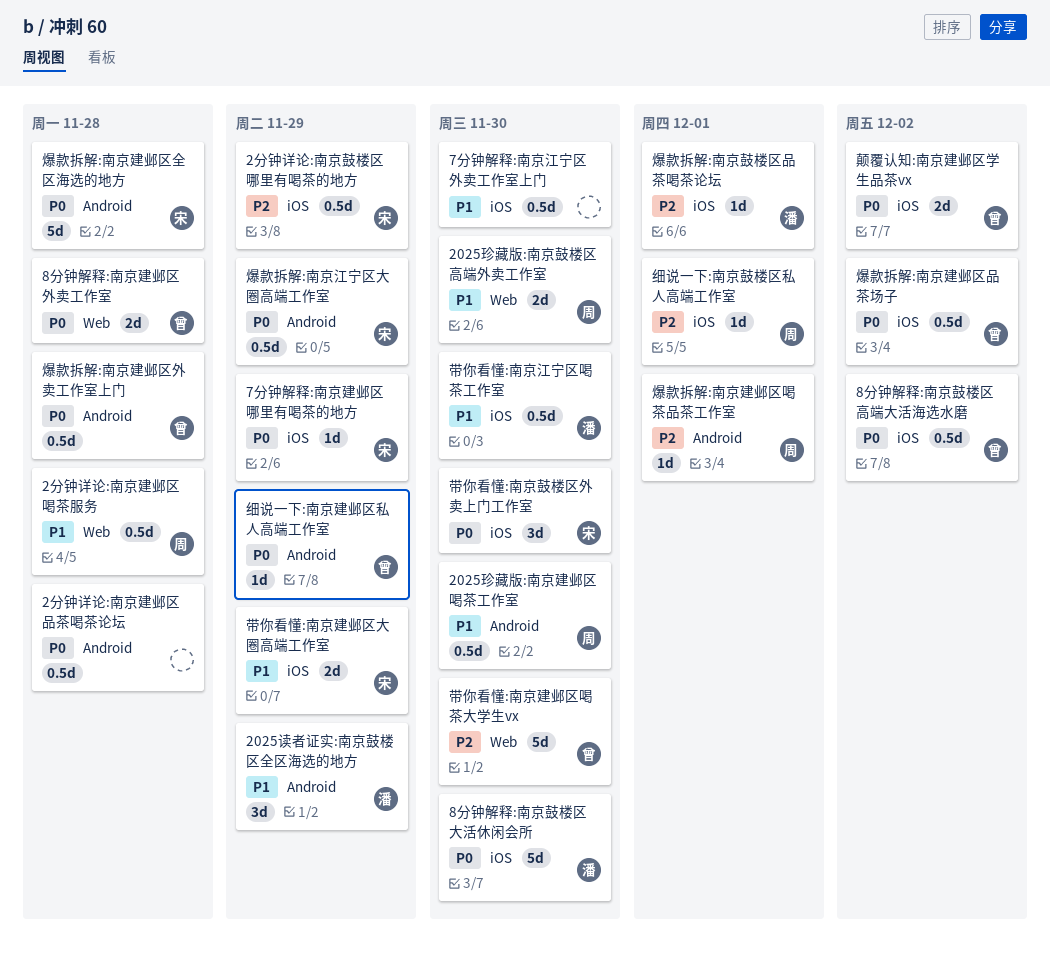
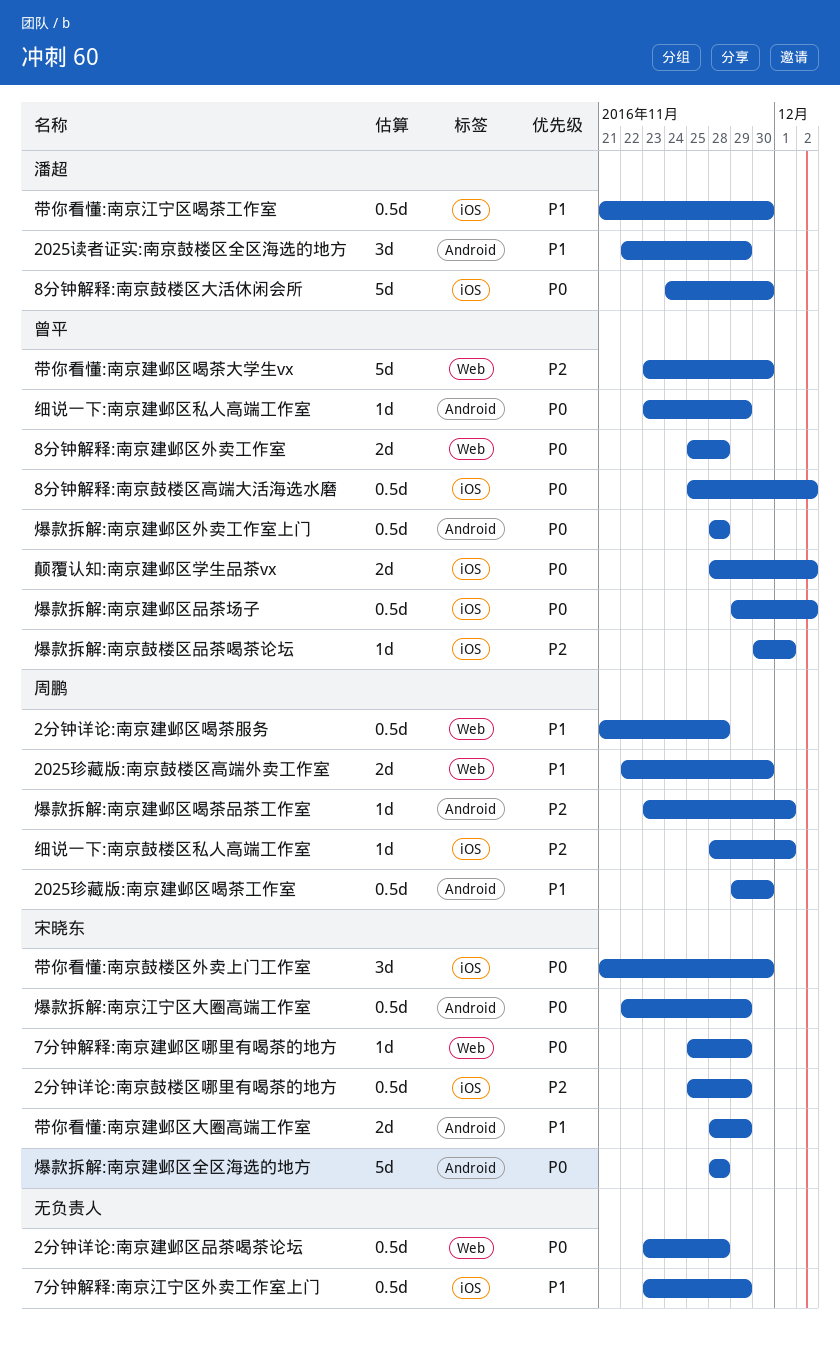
2分钟详论:南京建邺区品茶喝茶论坛, label: Android -> Web
7分钟解释:南京建邺区哪里有喝茶的地方, label: iOS -> Web
7分钟解释:南京江宁区外卖工作室上门, due: Nov 30 -> Nov 29
带你看懂:南京建邺区大圈高端工作室, label: iOS -> Android
爆款拆解:南京鼓楼区品茶喝茶论坛, owner: 潘超 -> 曾平

